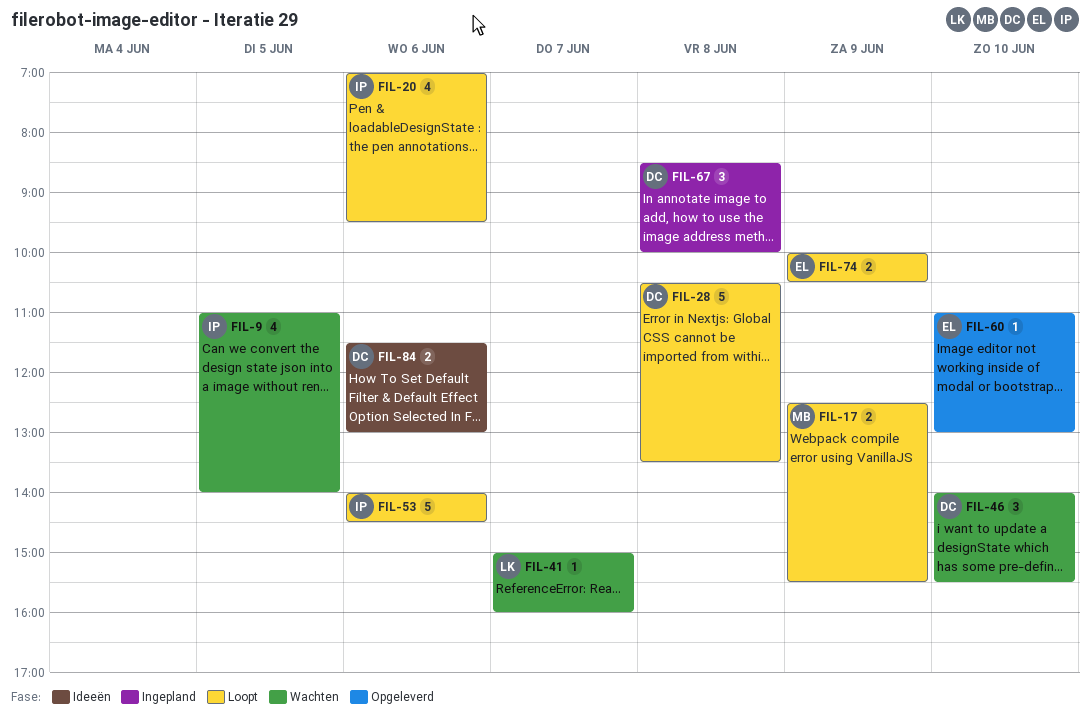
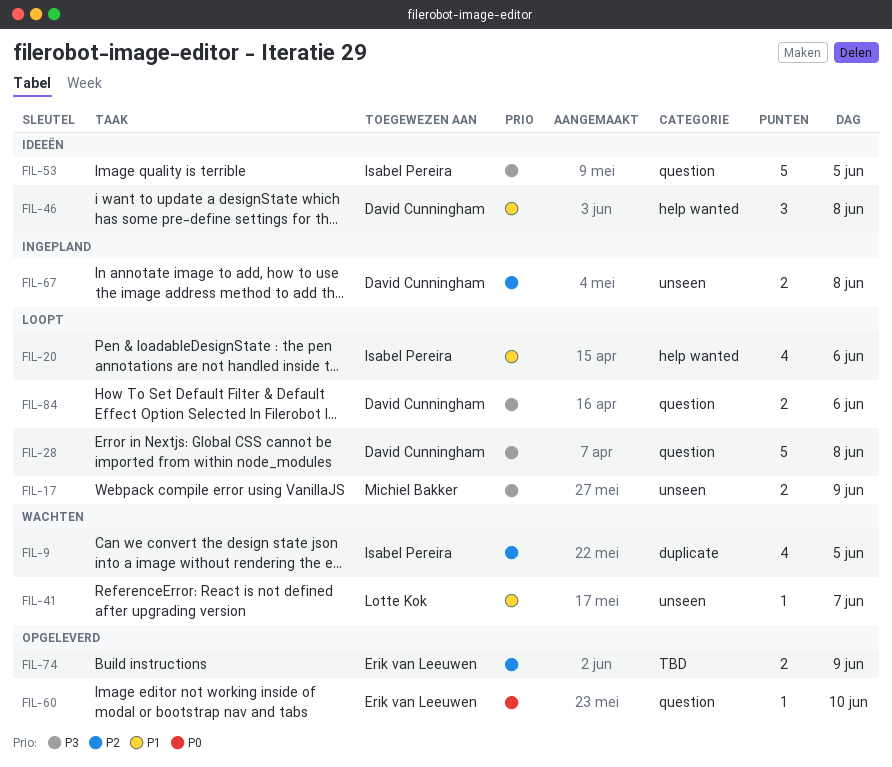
FIL-46, status: Wachten -> Ideeën
FIL-46, day: Jun 10 -> Jun 8
FIL-53, status: Loopt -> Ideeën
FIL-53, day: Jun 6 -> Jun 5
FIL-67, estimate: 3 -> 2
FIL-74, status: Loopt -> Opgeleverd
FIL-84, status: Ideeën -> Loopt

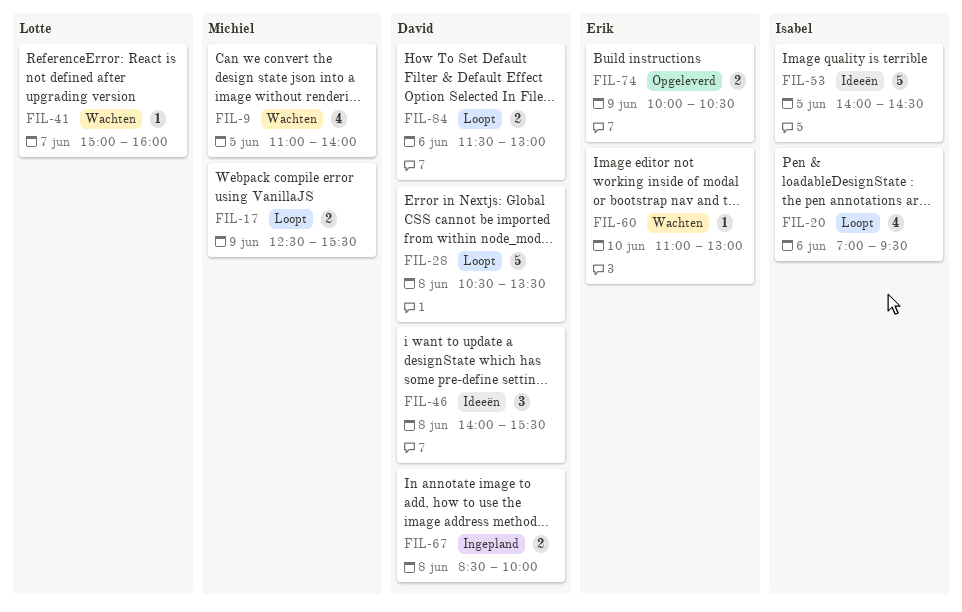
FIL-9, owner: Isabel Pereira -> Michiel Bakker
FIL-60, status: Opgeleverd -> Wachten

